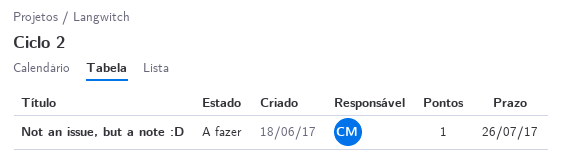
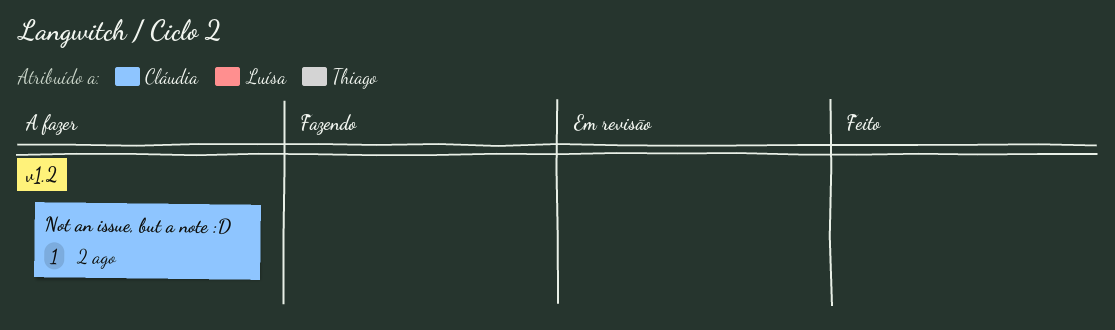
Not an issue, but a note :D, due: Jul 26 -> Aug 2

